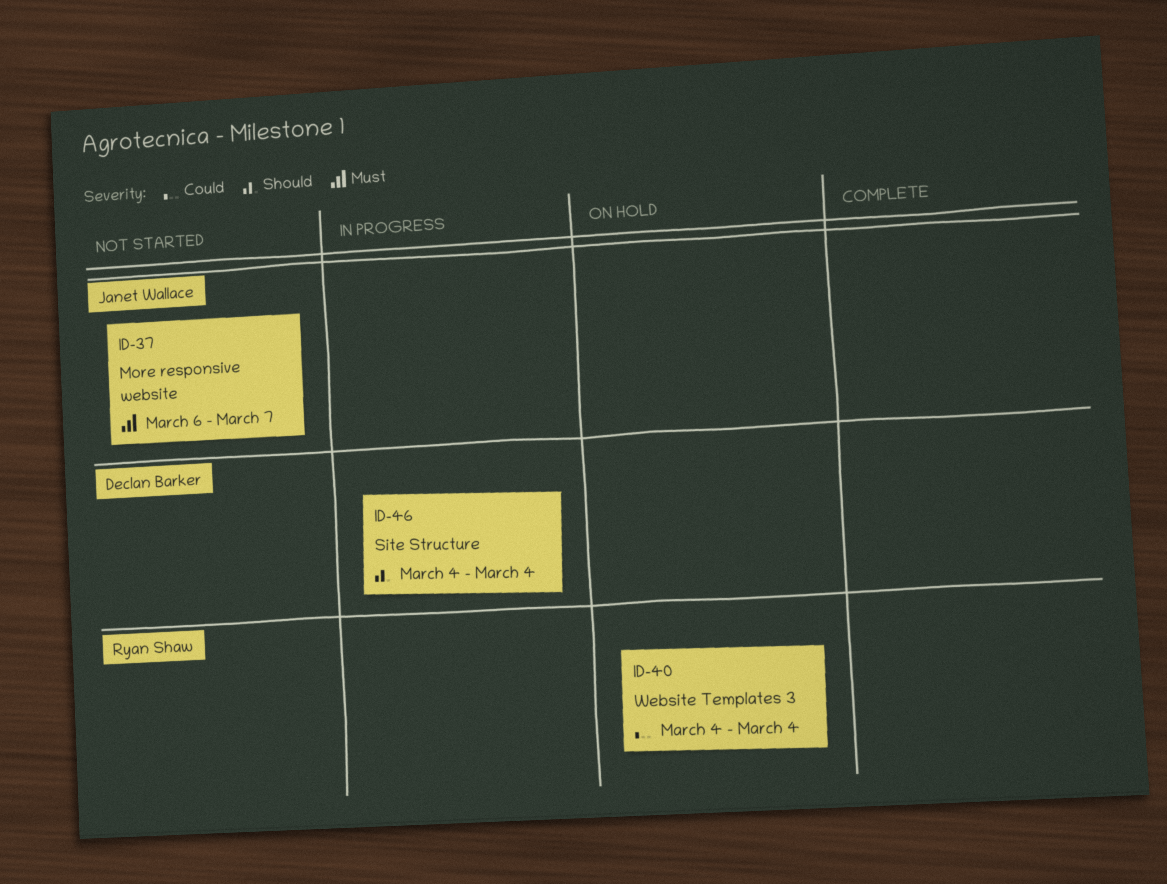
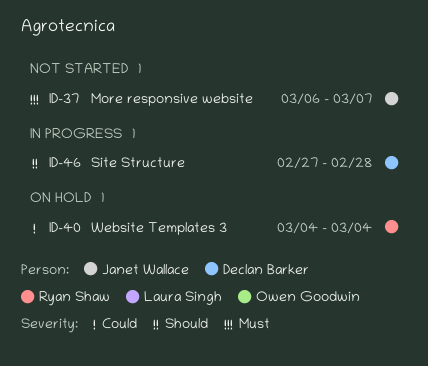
ID-46, start: Mar 4 -> Feb 27
ID-46, due: Mar 4 -> Feb 28

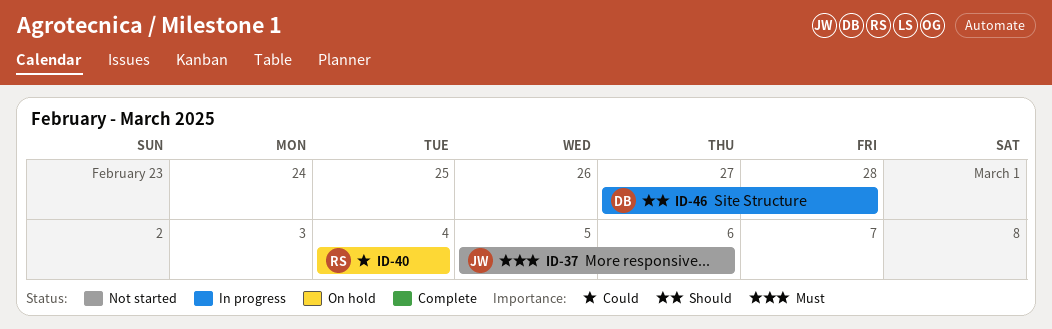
ID-37, start: Mar 6 -> Mar 5
ID-37, due: Mar 7 -> Mar 6

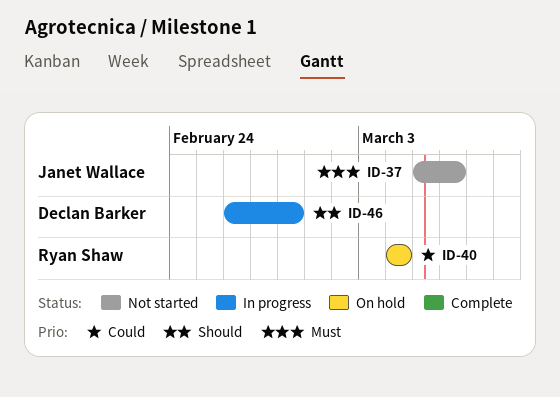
ID-46, start: Feb 27 -> Feb 26

